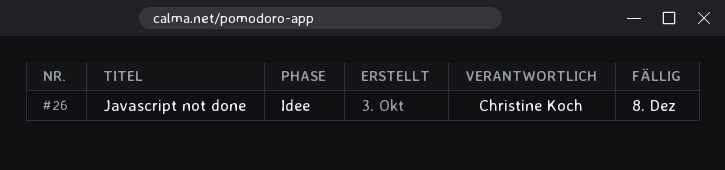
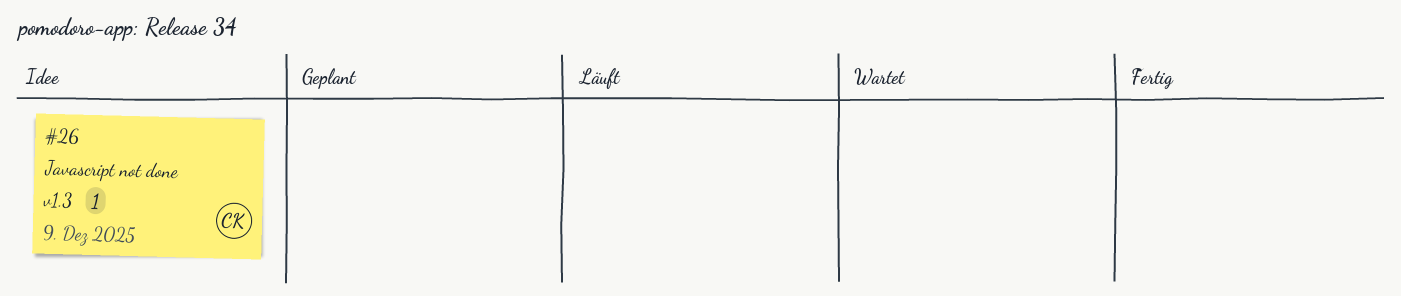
#26, due: Dec 8 -> Dec 9

